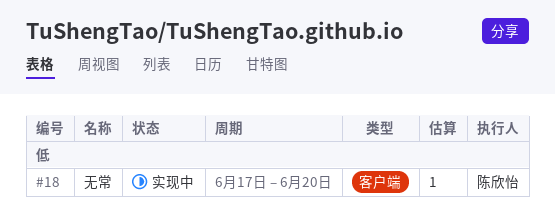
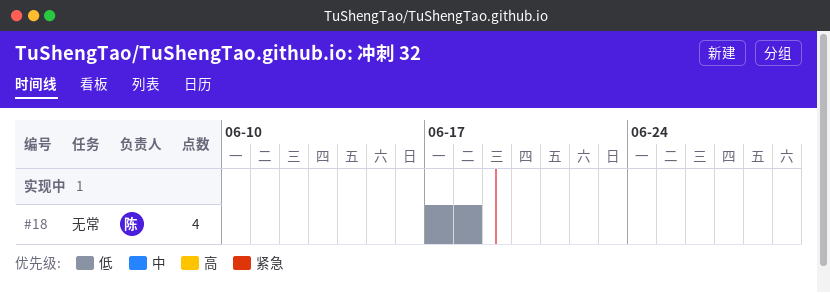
#18, estimate: 1 -> 4
#18, due: Jun 20 -> Jun 18

